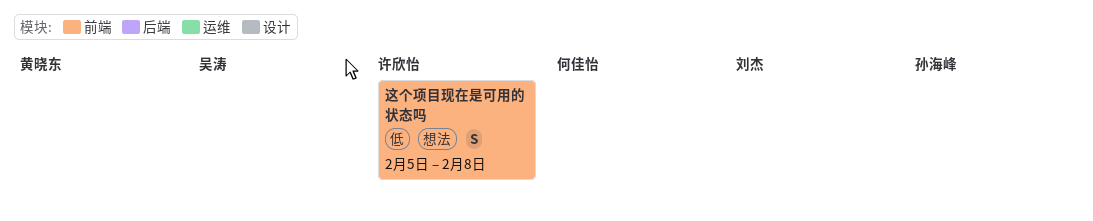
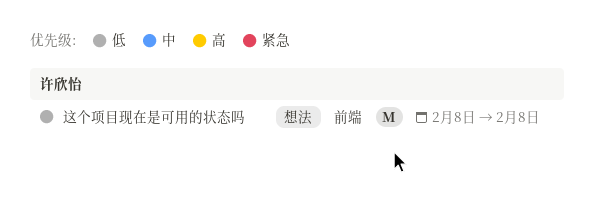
这个项目现在是可用的状态吗, estimate: S -> M
这个项目现在是可用的状态吗, start: Feb 5 -> Feb 8

